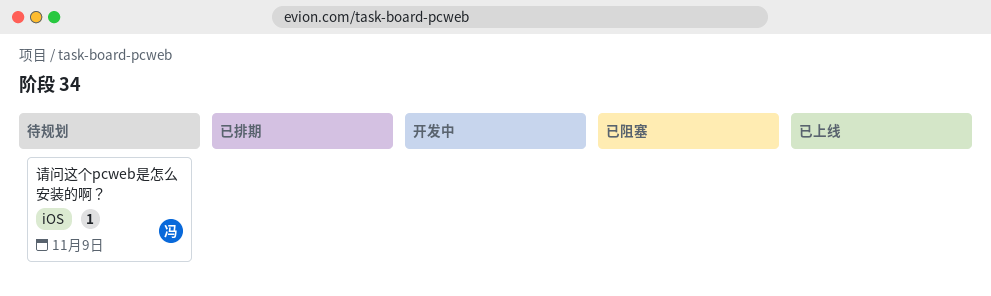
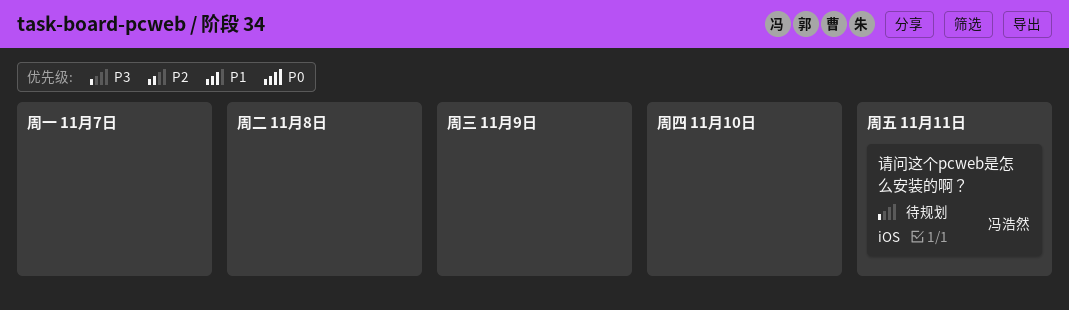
请问这个pcweb是怎么安装的啊？, due: Nov 9 -> Nov 11

